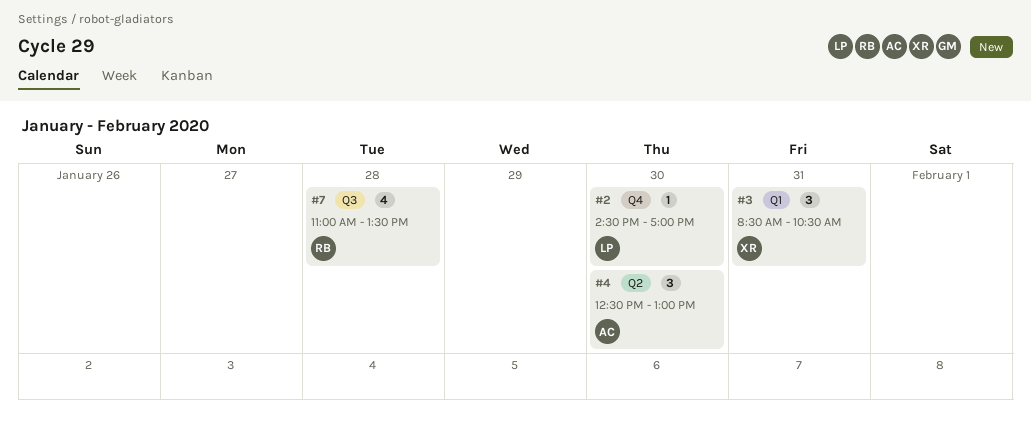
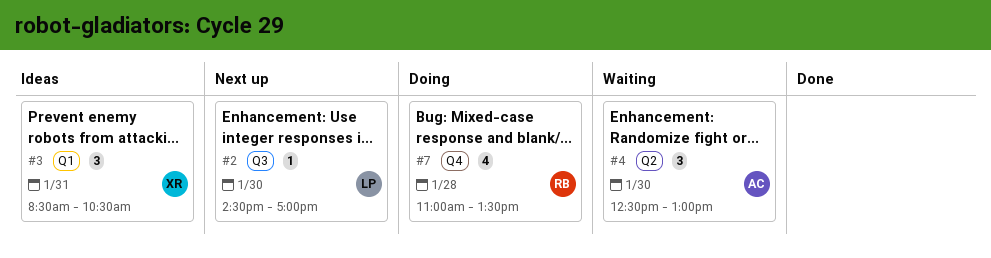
#2, label: Q4 -> Q3
#7, label: Q3 -> Q4

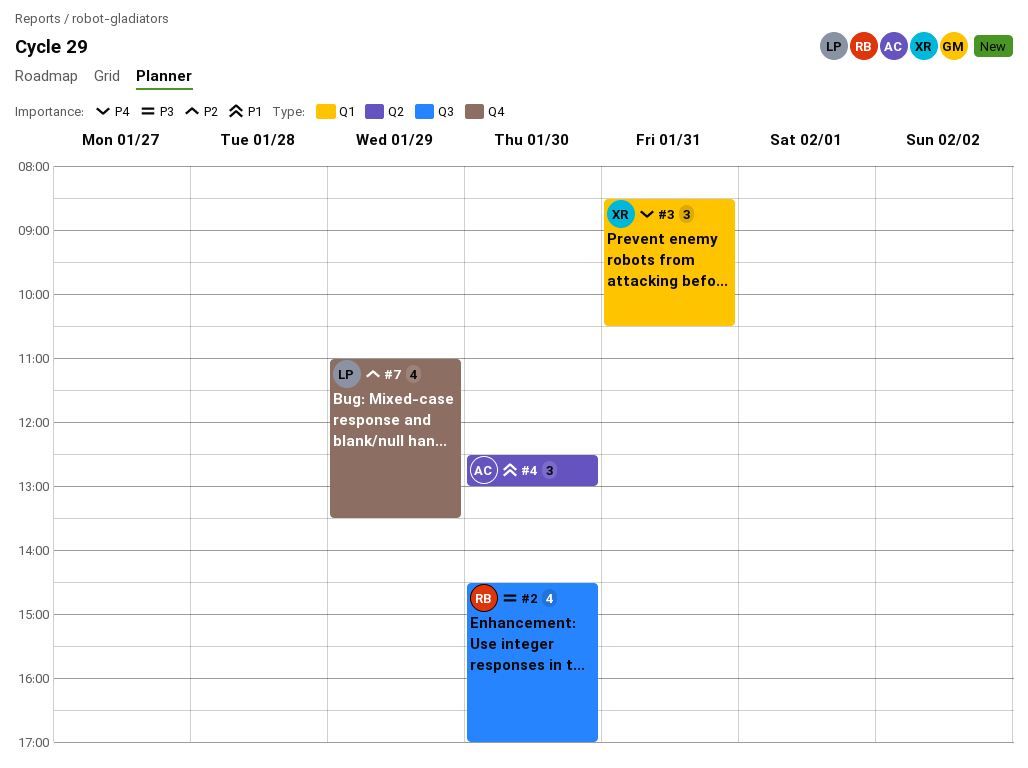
#2, owner: LP -> RB
#2, estimate: 1 -> 4
#7, owner: RB -> LP
#7, day: Jan 28 -> Jan 29

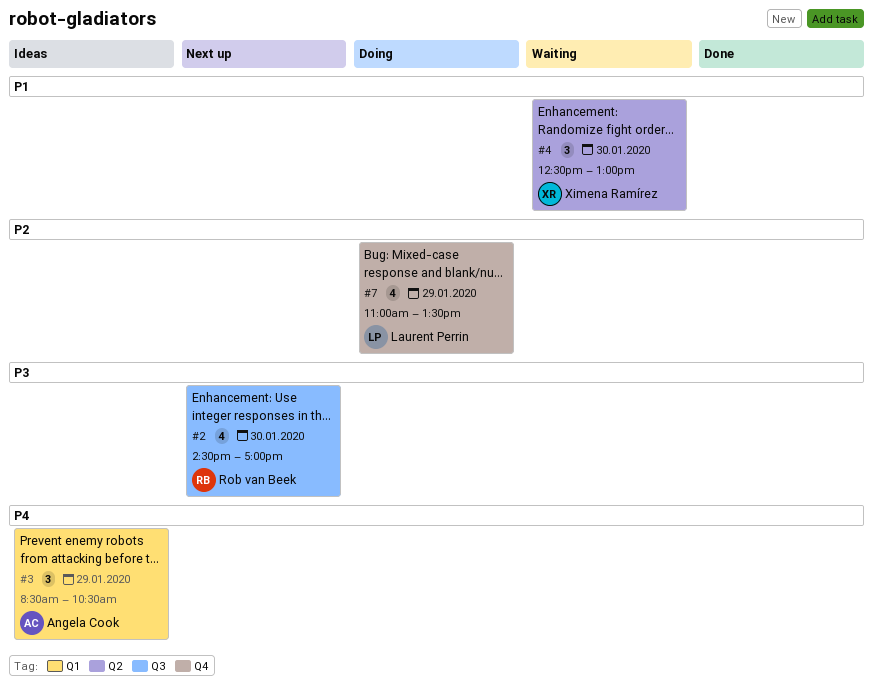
#3, owner: Ximena Ramírez -> Angela Cook
#3, day: Jan 31 -> Jan 29
#4, owner: Angela Cook -> Ximena Ramírez

